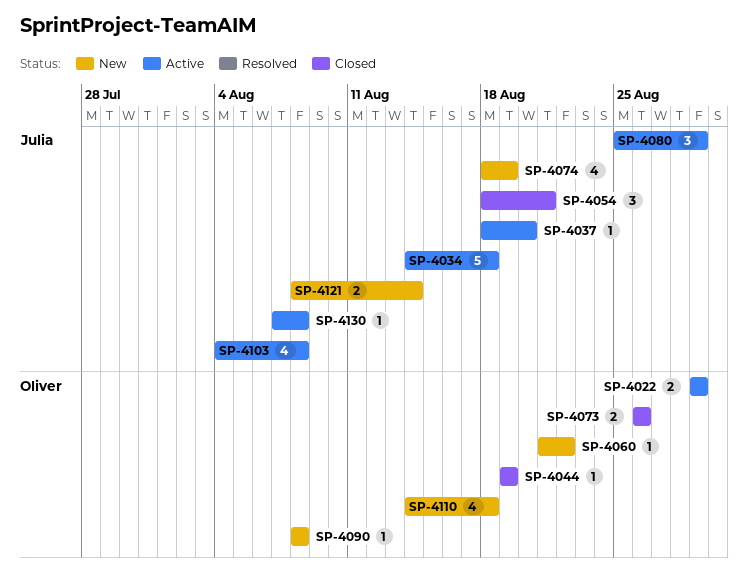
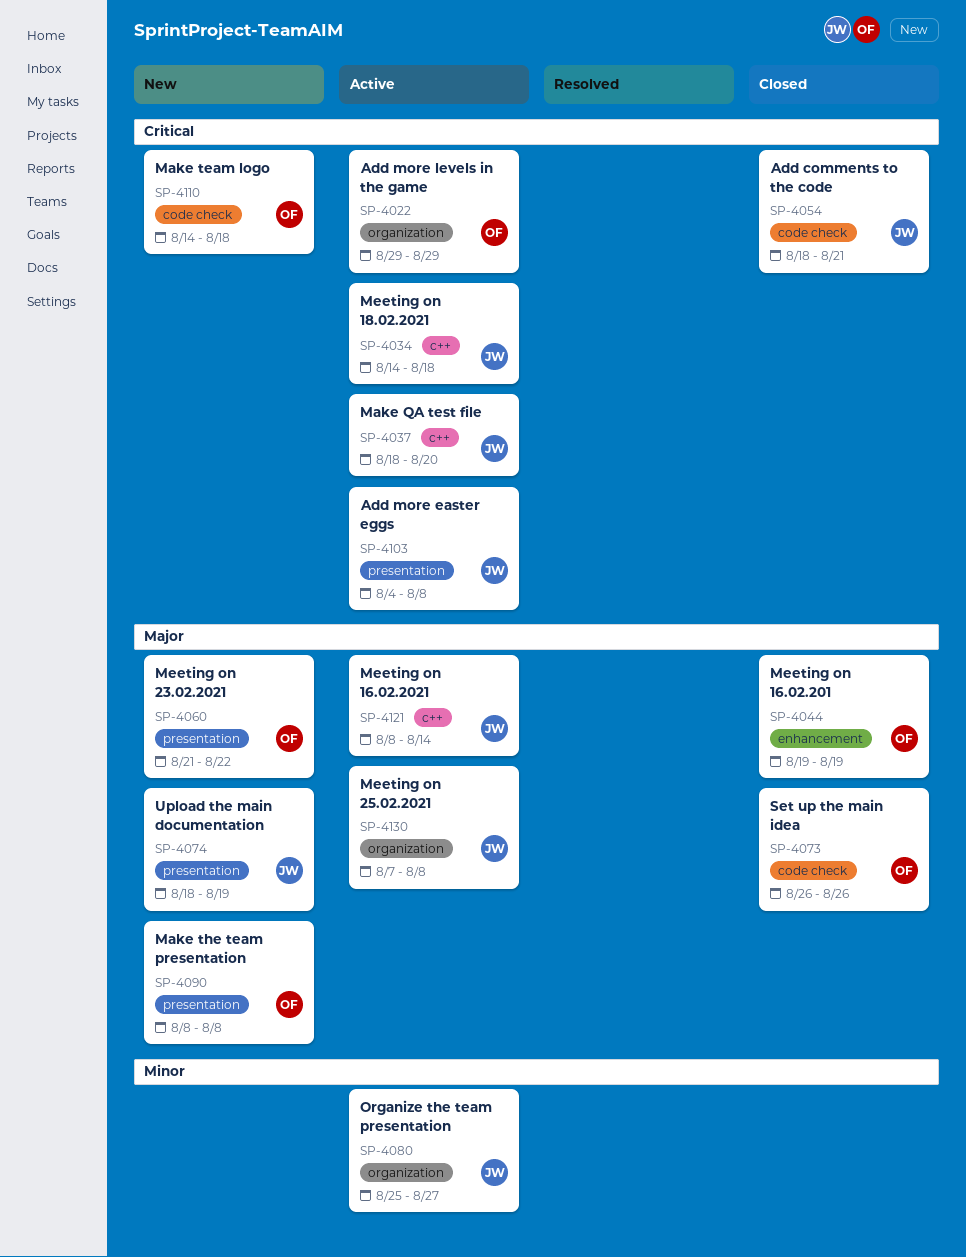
SP-4080, due: Aug 29 -> Aug 27
SP-4121, status: New -> Active

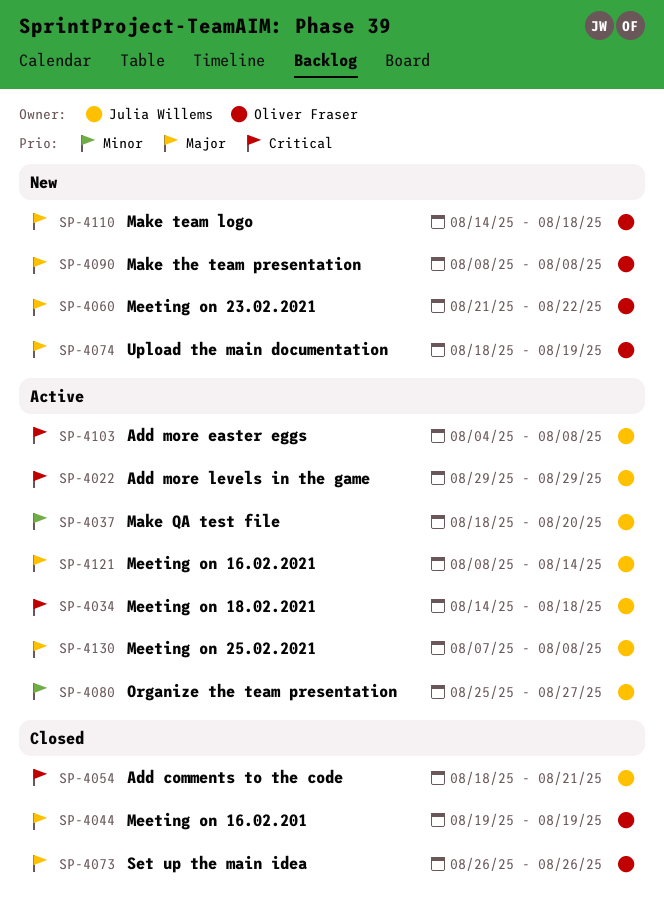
SP-4022, owner: Oliver Fraser -> Julia Willems
SP-4037, priority: Critical -> Minor
SP-4074, owner: Julia Willems -> Oliver Fraser
SP-4110, priority: Critical -> Major

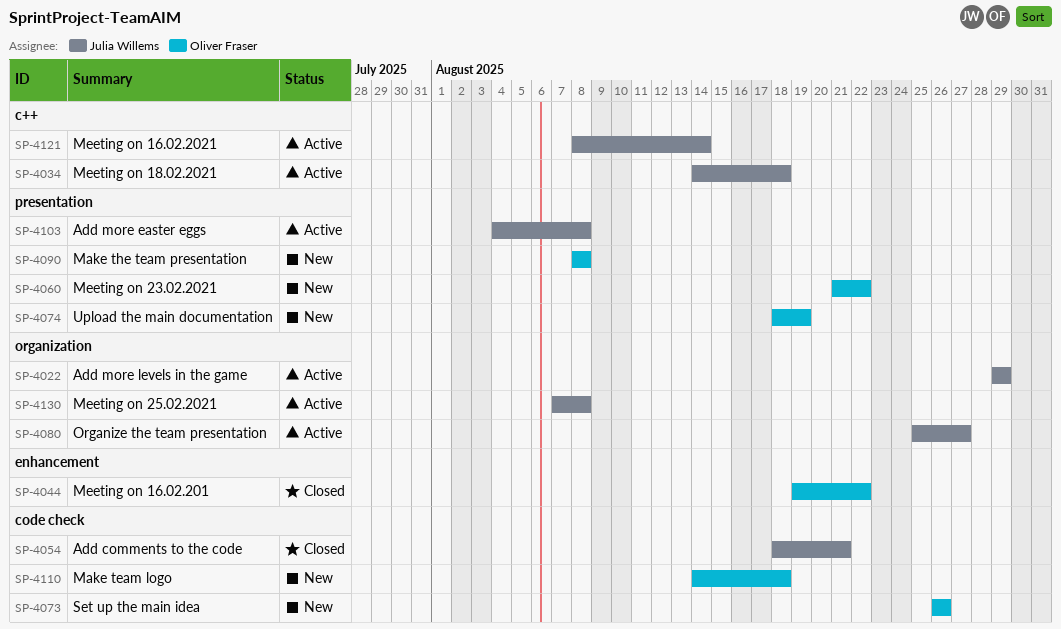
SP-4037: present -> none
SP-4044, due: Aug 19 -> Aug 22
SP-4073, status: Closed -> New

